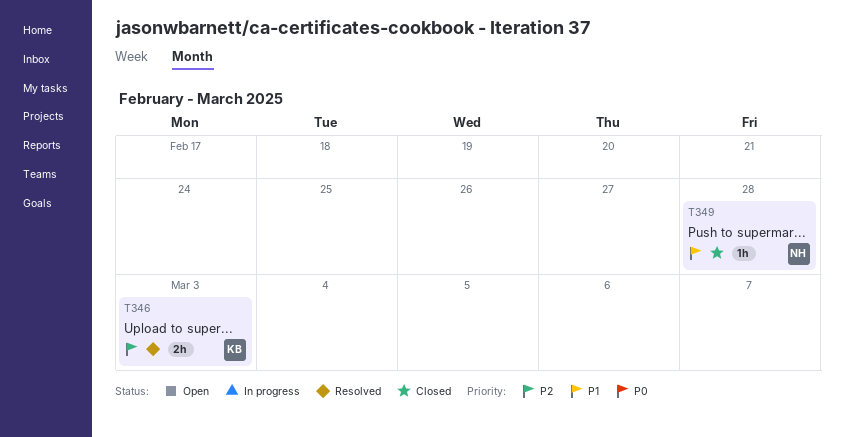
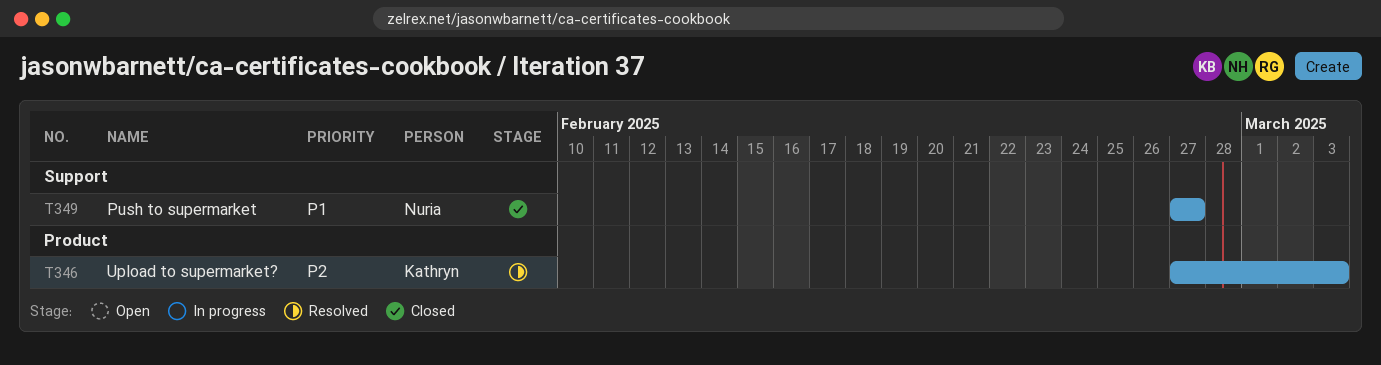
T349, due: Feb 28 -> Feb 27

